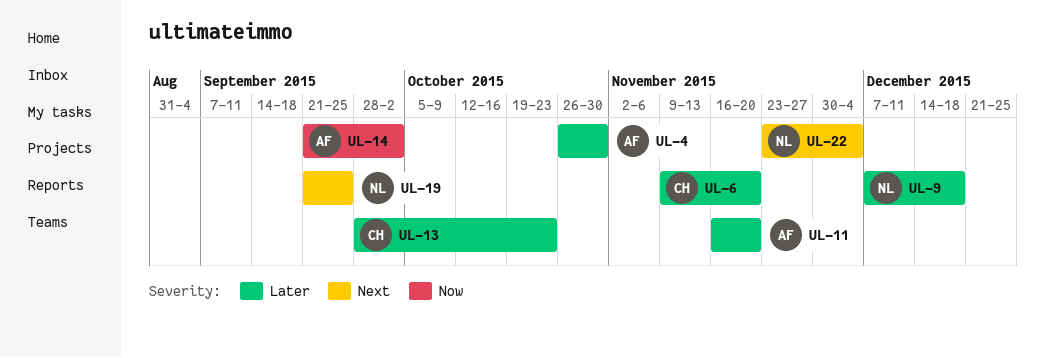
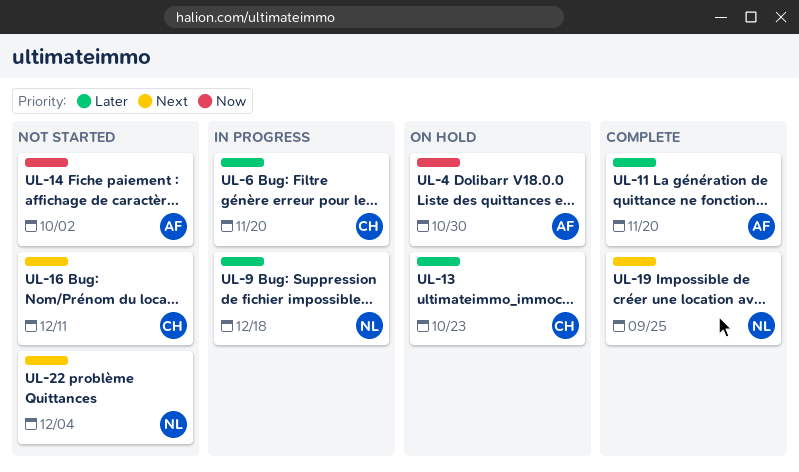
UL-4, priority: Later -> Now
UL-16: none -> present

